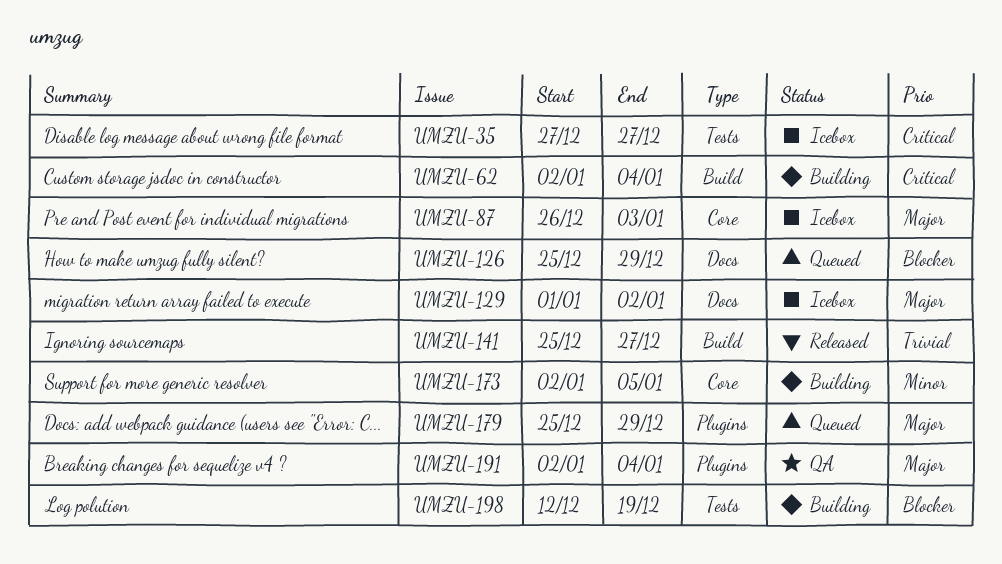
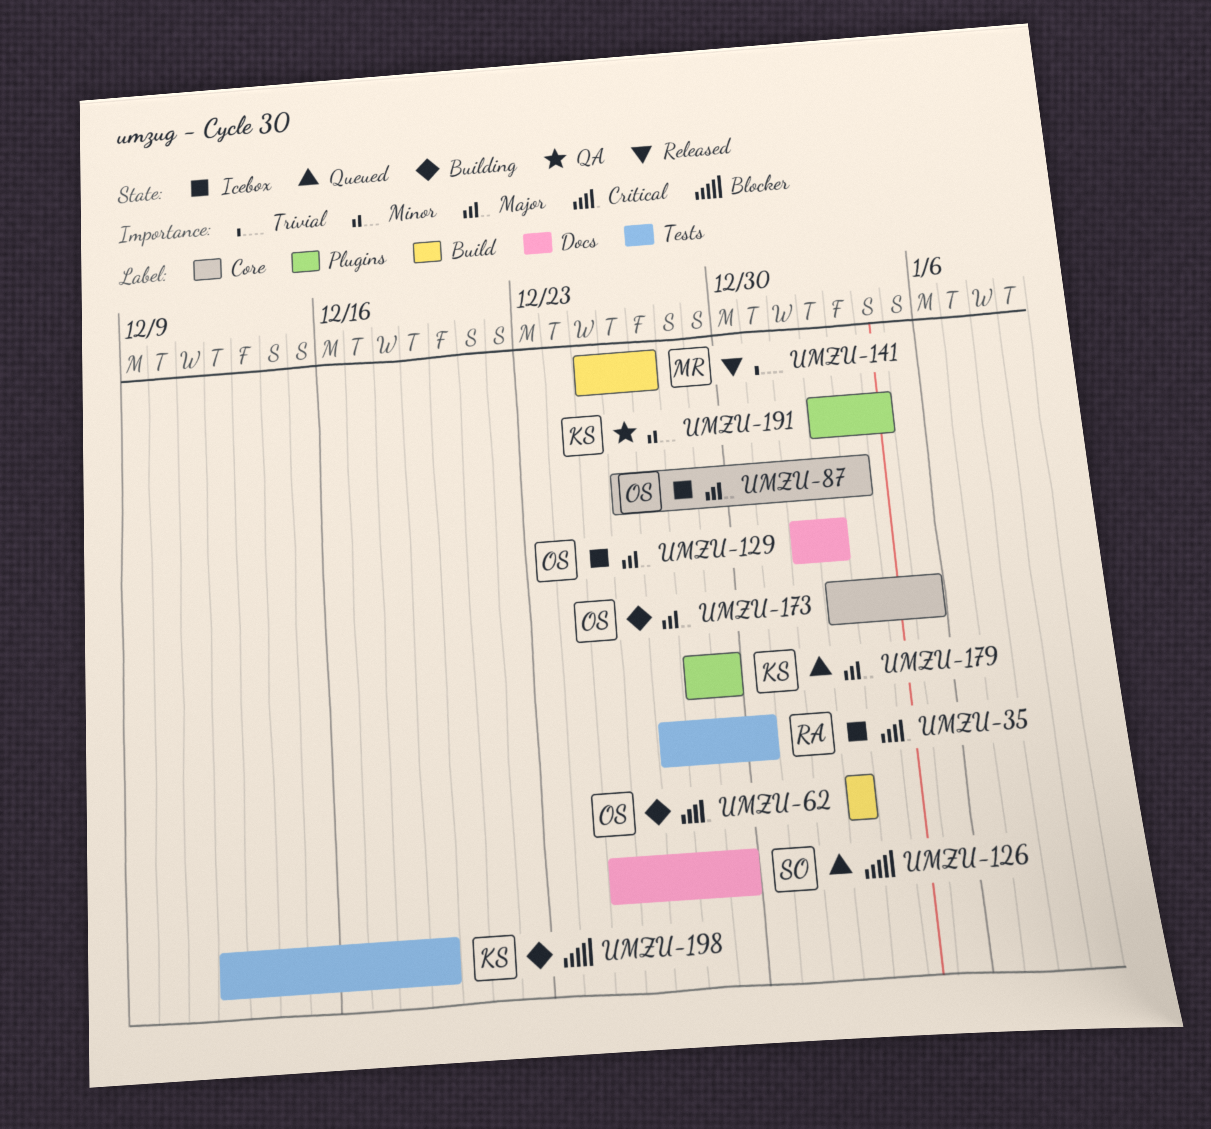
UMZU-35, due: Dec 27 -> Dec 30
UMZU-62, due: Jan 4 -> Jan 2
UMZU-173, priority: Minor -> Major
UMZU-179, start: Dec 25 -> Dec 28
UMZU-191, priority: Major -> Minor

